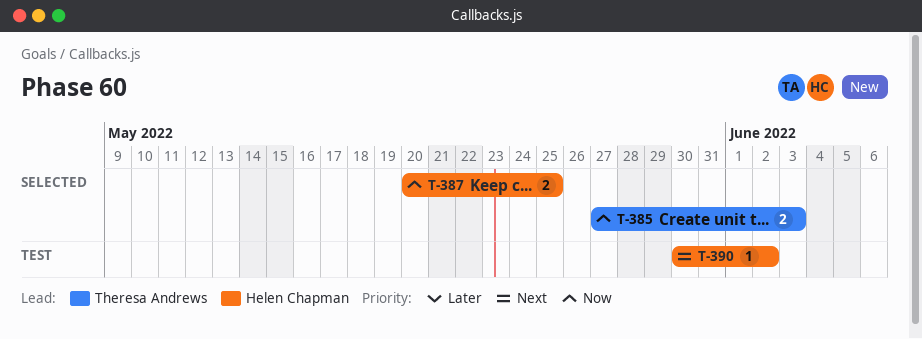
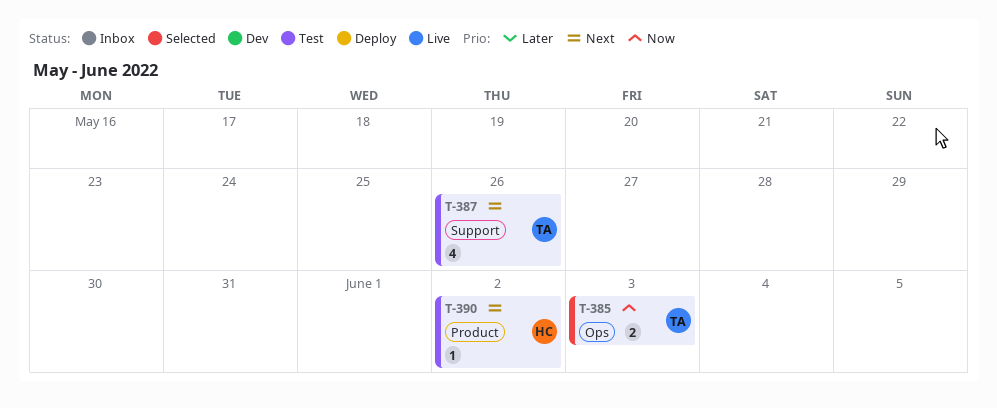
T-387, status: Selected -> Test
T-387, owner: Helen Chapman -> Theresa Andrews
T-387, priority: Now -> Next
T-387, estimate: 2 -> 4
T-387, due: May 25 -> May 26

